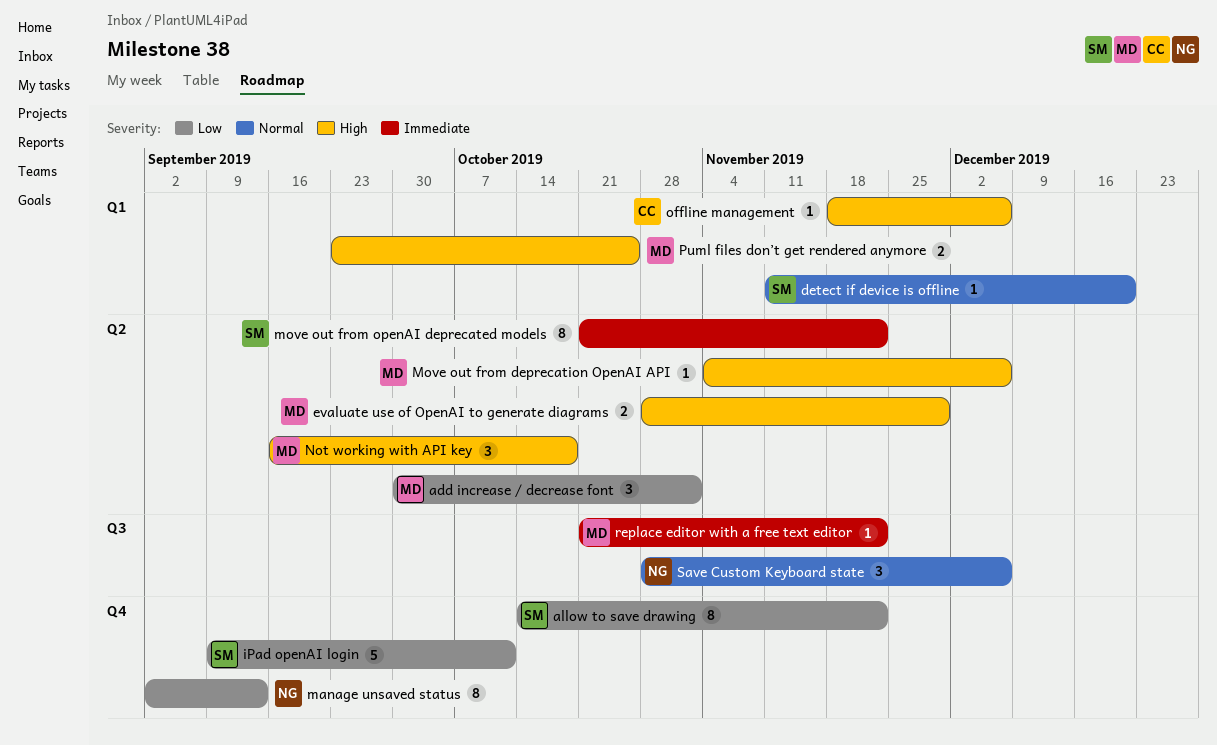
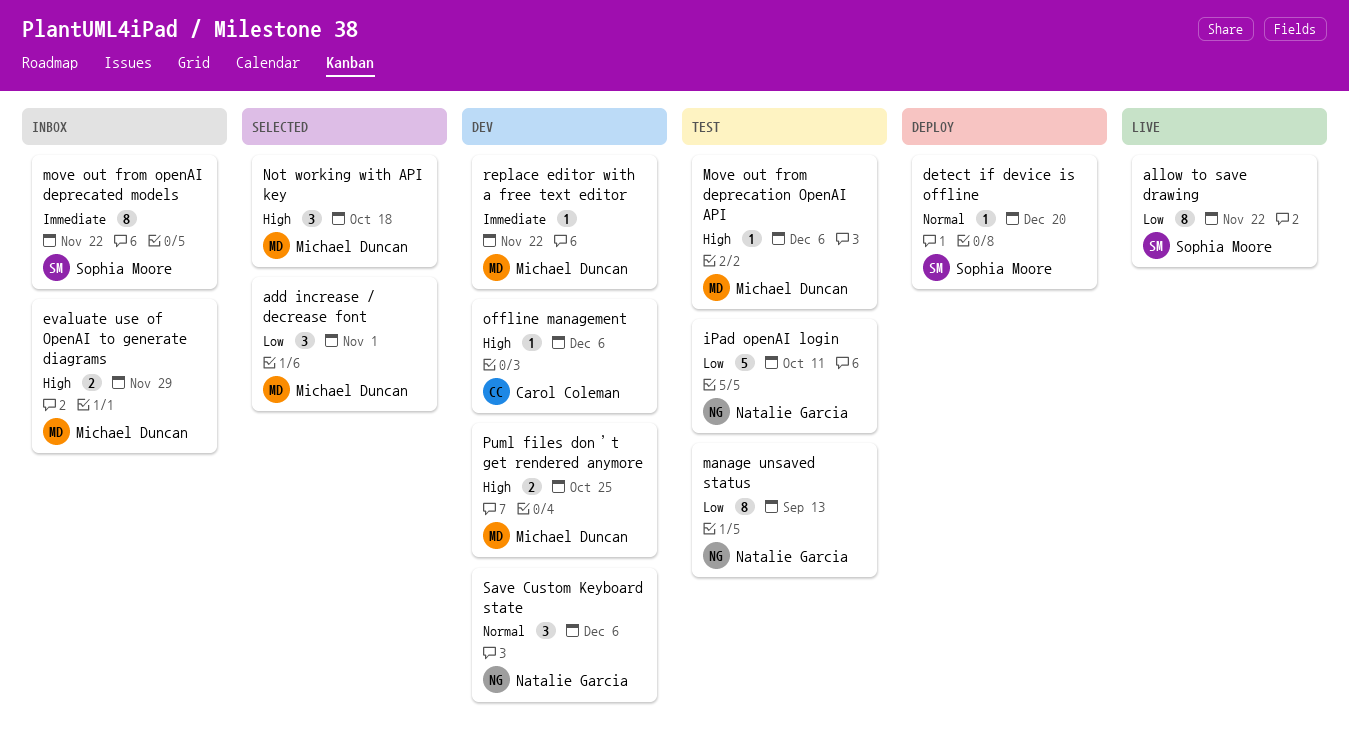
iPad openAI login, owner: Sophia Moore -> Natalie Garcia

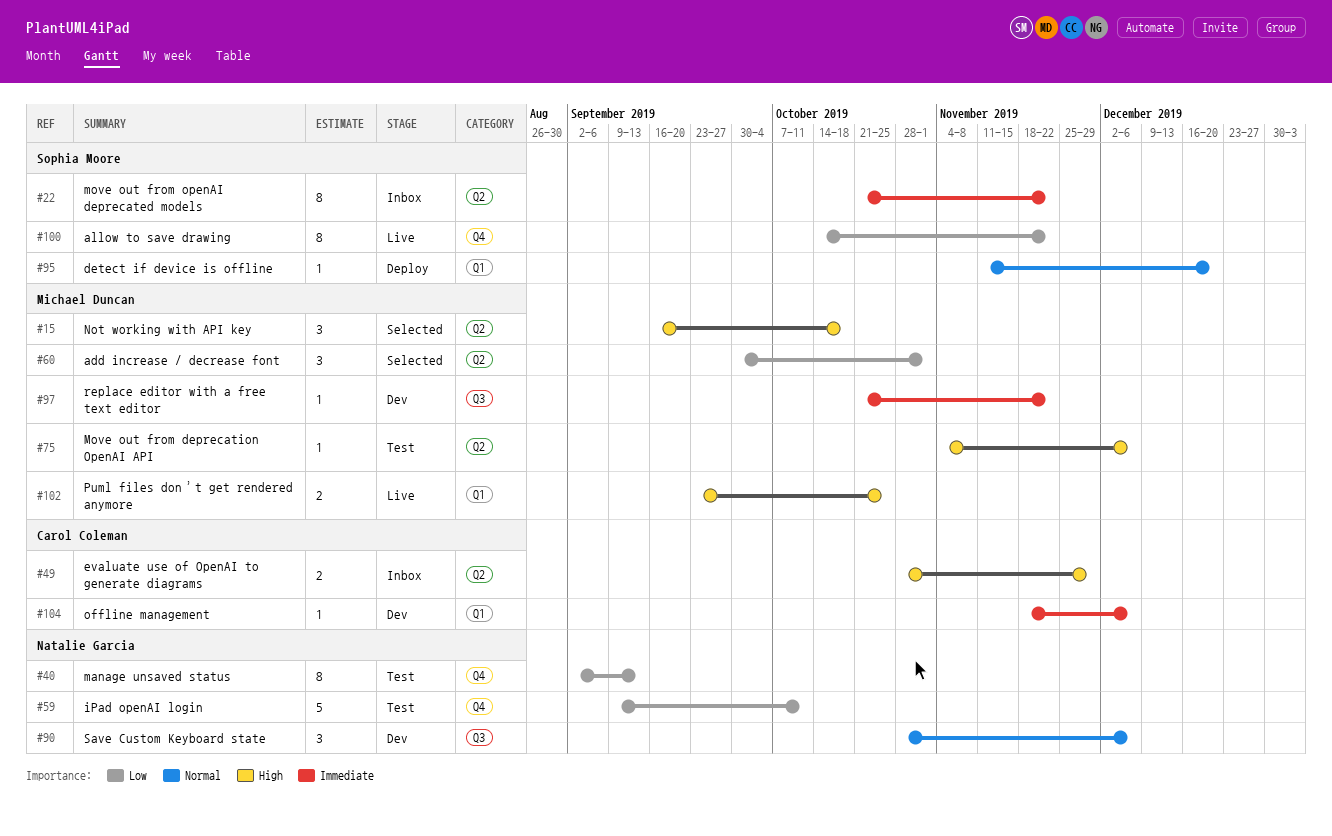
evaluate use of OpenAI to generate diagrams, owner: Michael Duncan -> Carol Coleman
offline management, priority: High -> Immediate
Puml files don’t get rendered anymore, status: Dev -> Live

